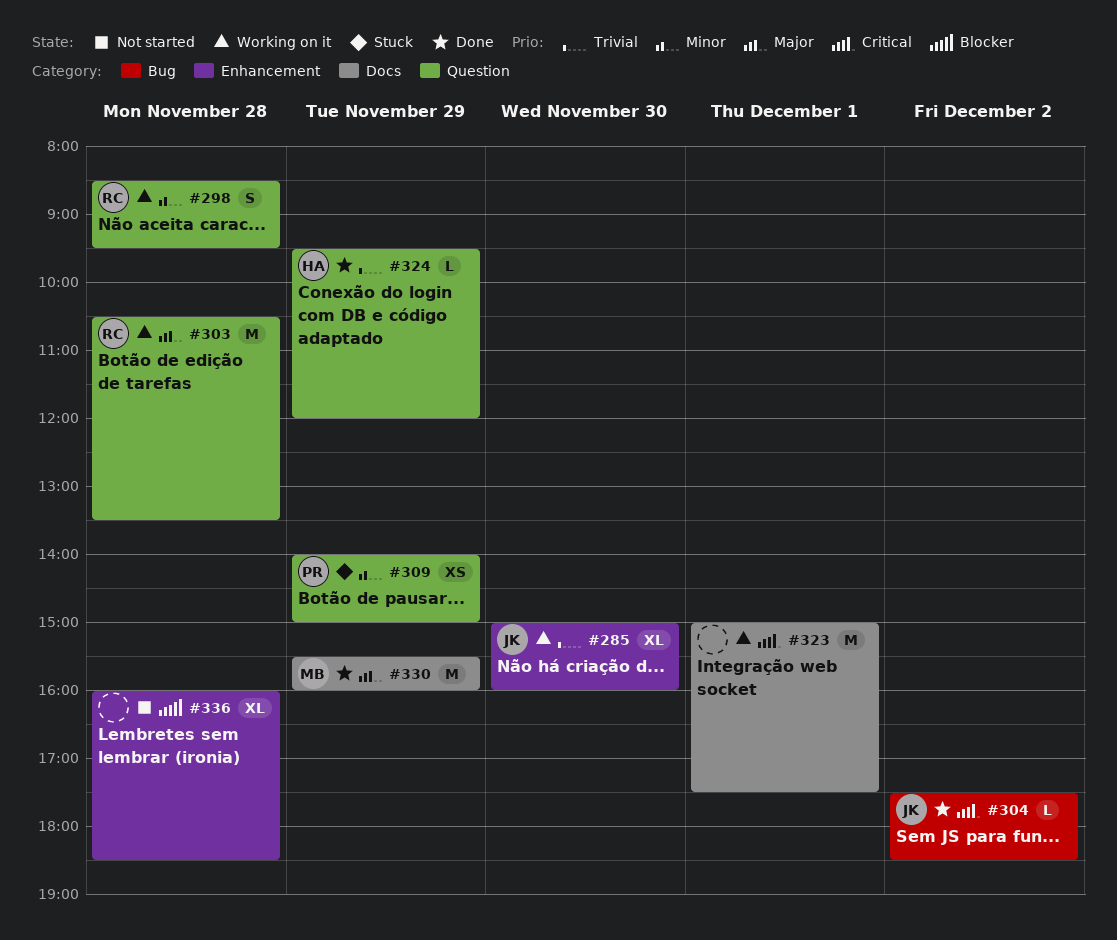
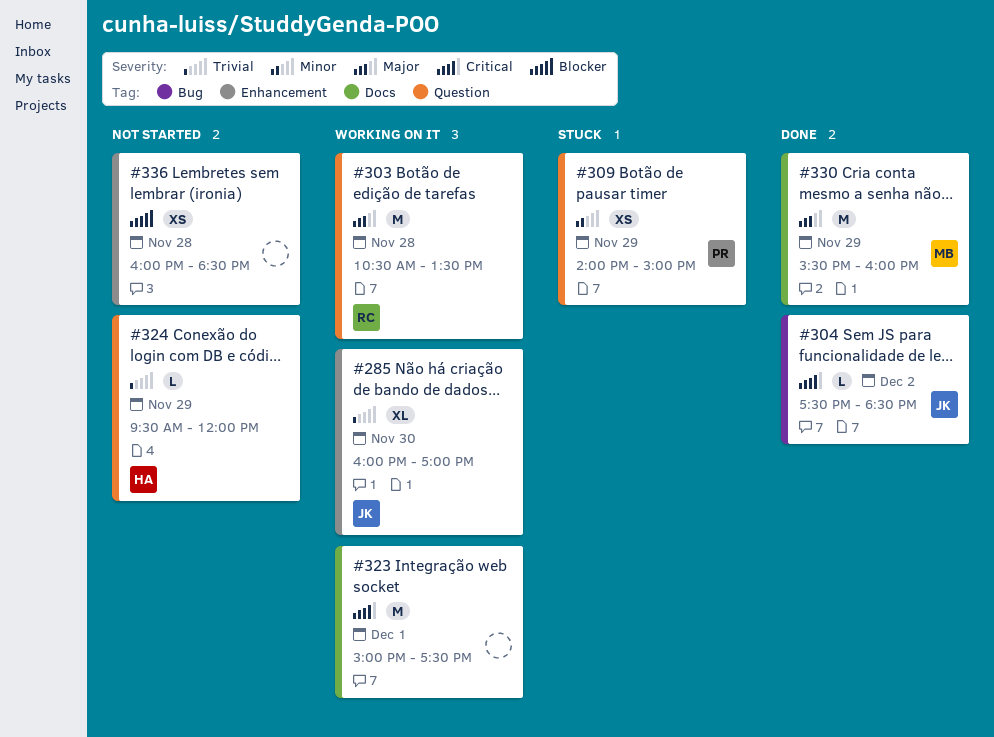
#285, begins: 15:00 -> 16:00
#285, ends: 16:00 -> 17:00
#298: present -> none
#324, status: Done -> Not started
#336, estimate: XL -> XS

